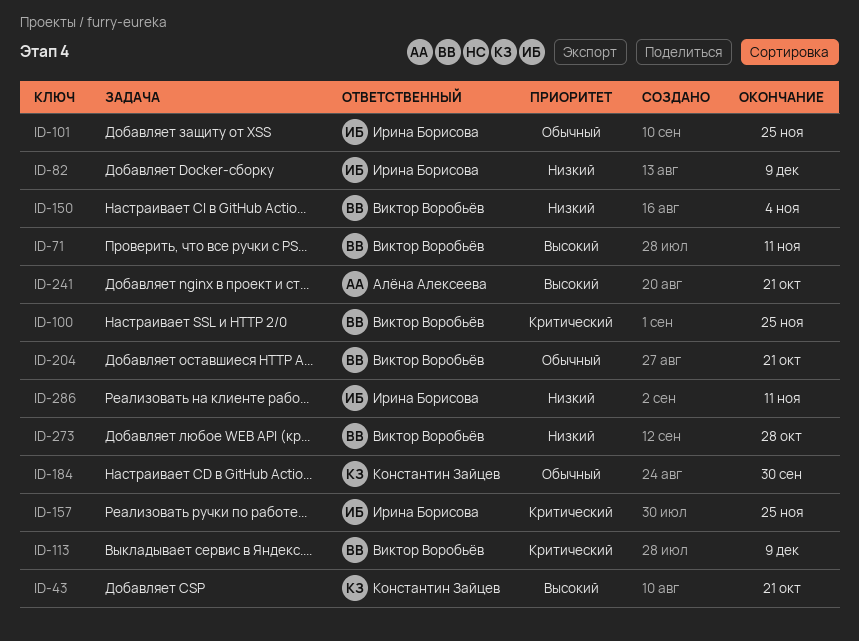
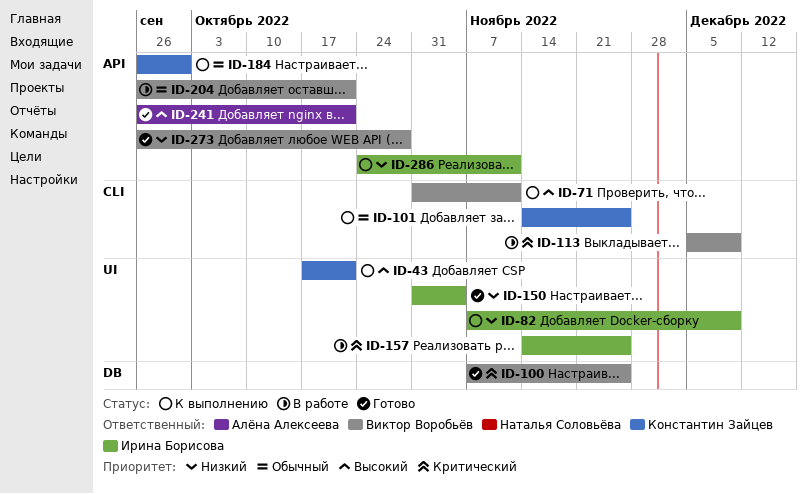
ID-101, owner: Ирина Борисова -> Константин Зайцев
ID-150, owner: Виктор Воробьёв -> Ирина Борисова

